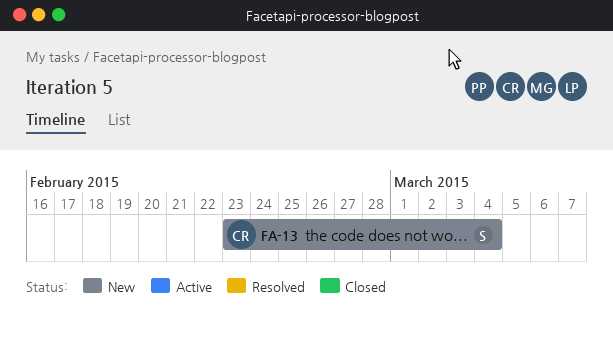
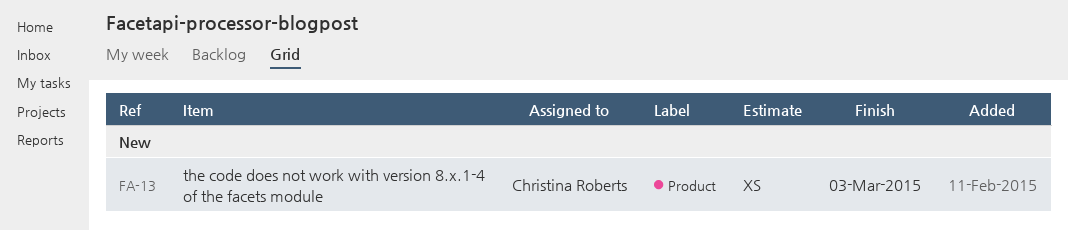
FA-13, estimate: S -> XS
FA-13, due: Mar 4 -> Mar 3

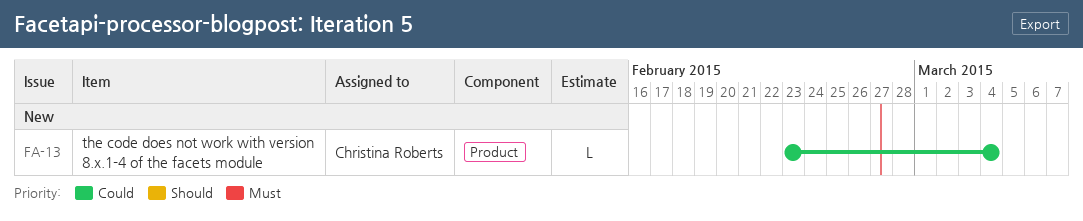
FA-13, estimate: XS -> L
FA-13, due: Mar 3 -> Mar 4

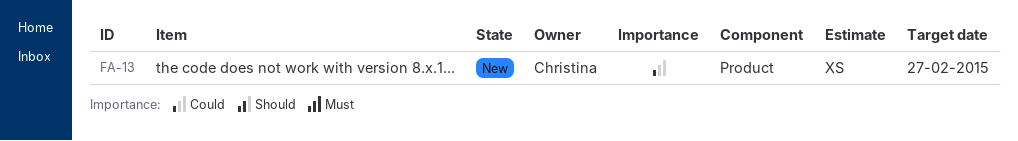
FA-13, estimate: L -> XS
FA-13, due: Mar 4 -> Feb 27

